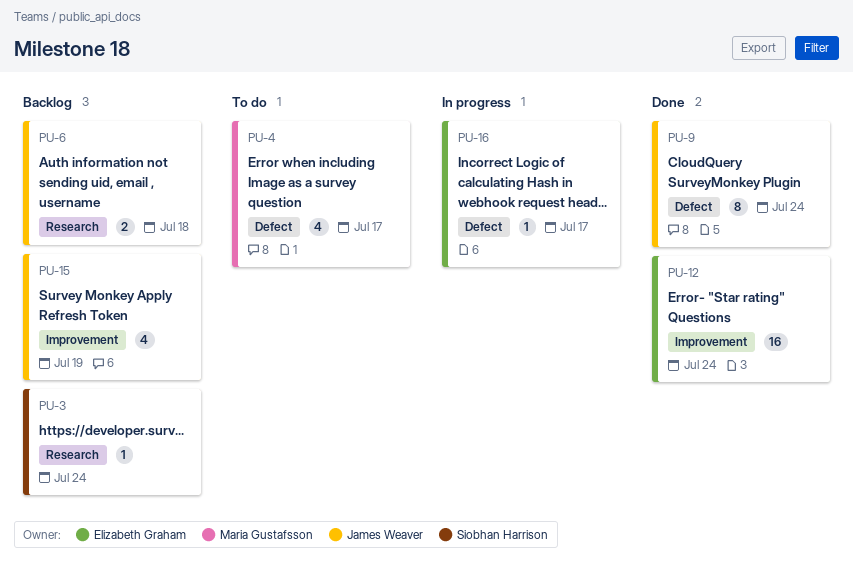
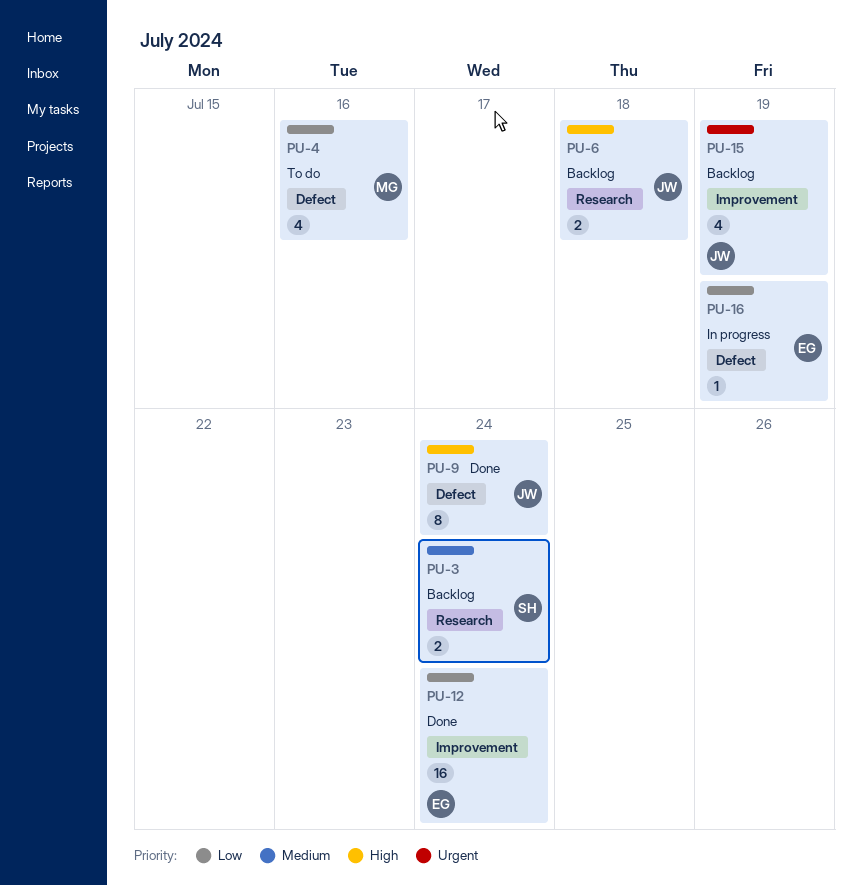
PU-3, estimate: 1 -> 2
PU-4, due: Jul 17 -> Jul 16
PU-16, due: Jul 17 -> Jul 19

